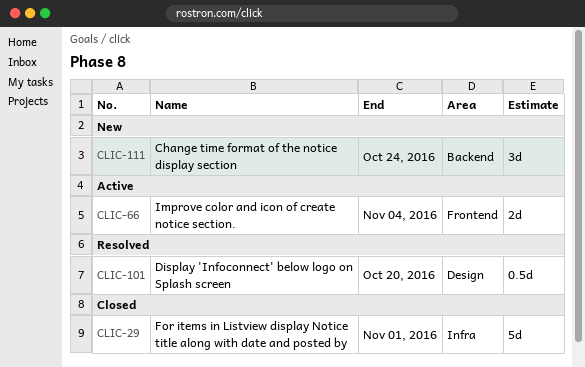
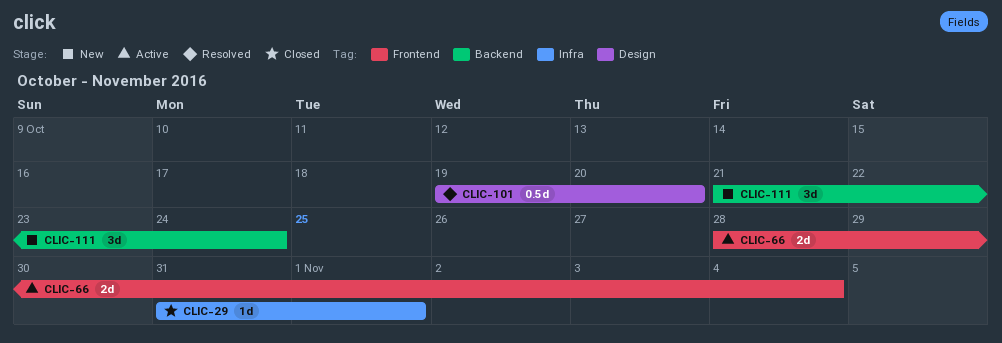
CLIC-29, estimate: 5d -> 1d

